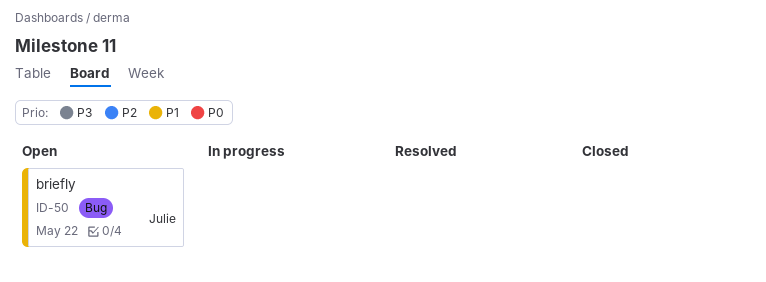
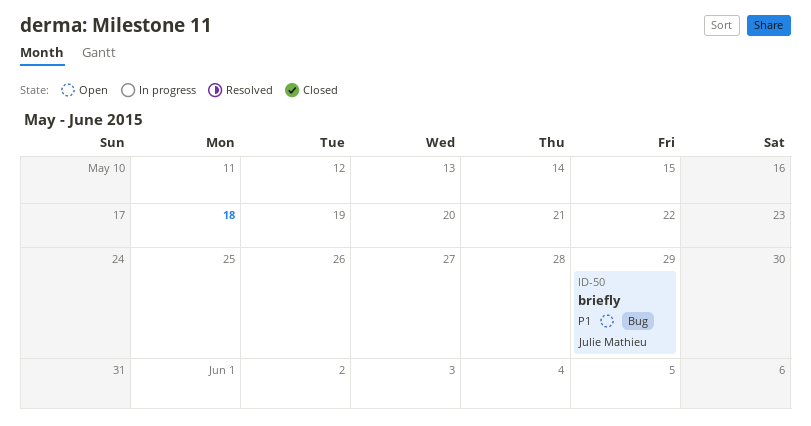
ID-50, due: May 22 -> May 29

